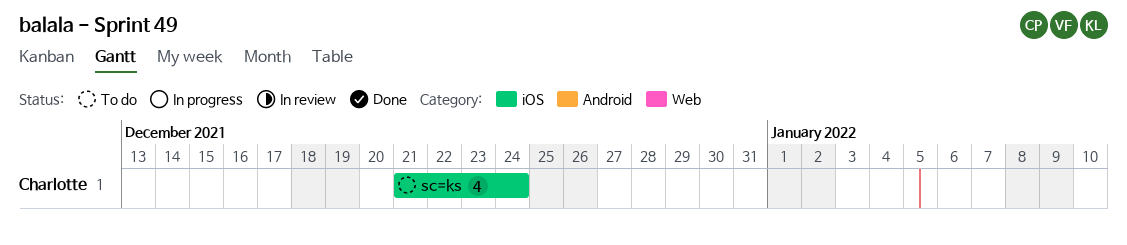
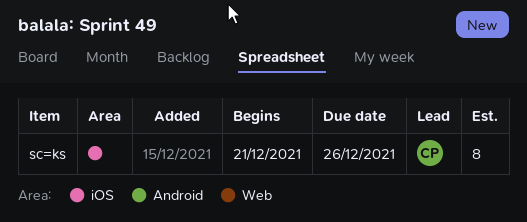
sc=ks, estimate: 4 -> 8
sc=ks, due: Dec 24 -> Dec 26

